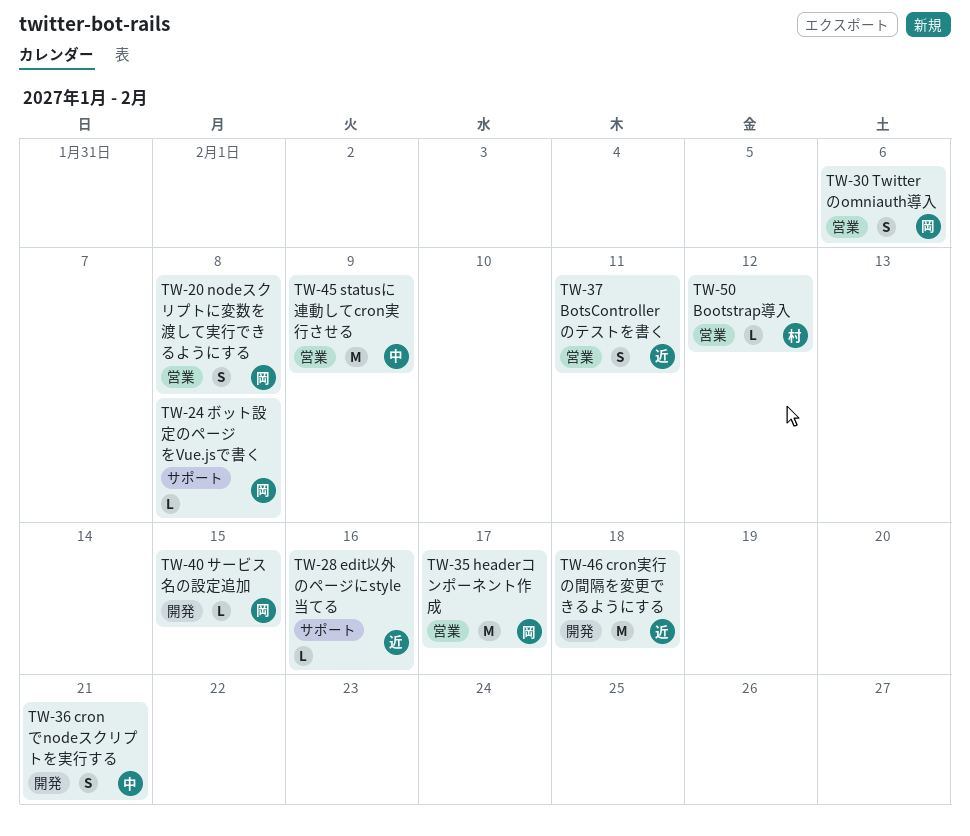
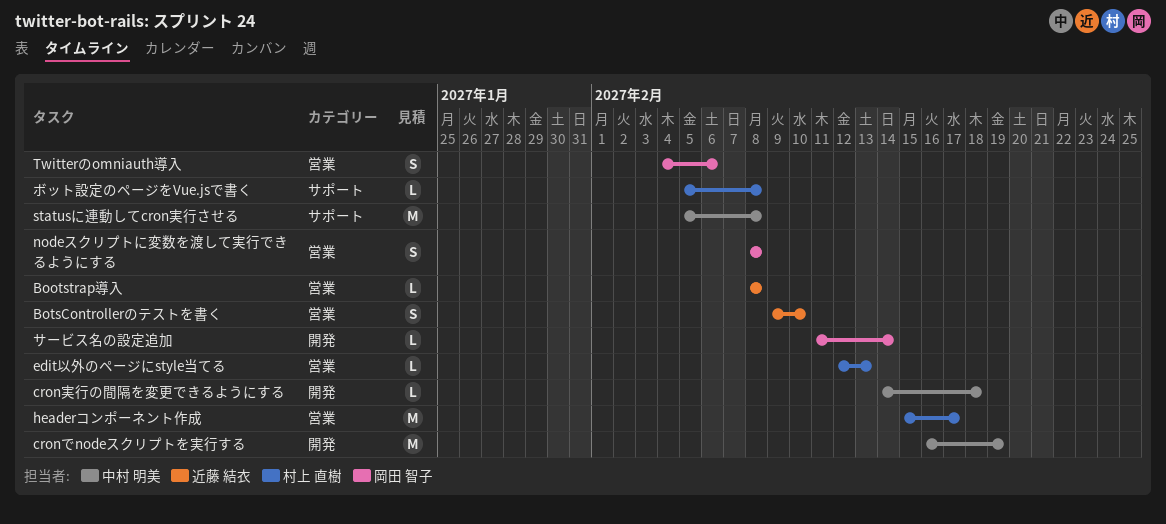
Bootstrap導入, owner: 村上 直樹 -> 近藤 結衣
Bootstrap導入, due: Feb 12 -> Feb 8
BotsControllerのテストを書く, due: Feb 11 -> Feb 10
cronでnodeスクリプトを実行する, estimate: S -> M
cronでnodeスクリプトを実行する, due: Feb 21 -> Feb 19
cron実行の間隔を変更できるようにする, owner: 近藤 結衣 -> 中村 明美
cron実行の間隔を変更できるようにする, estimate: M -> L
edit以外のページにstyle当てる, owner: 近藤 結衣 -> 村上 直樹
edit以外のページにstyle当てる, label: サポート -> 営業
edit以外のページにstyle当てる, due: Feb 16 -> Feb 13
headerコンポーネント作成, owner: 岡田 智子 -> 村上 直樹
statusに連動してcron実行させる, label: 営業 -> サポート
statusに連動してcron実行させる, due: Feb 9 -> Feb 8
サービス名の設定追加, due: Feb 15 -> Feb 14
ボット設定のページをVue.jsで書く, owner: 岡田 智子 -> 村上 直樹

